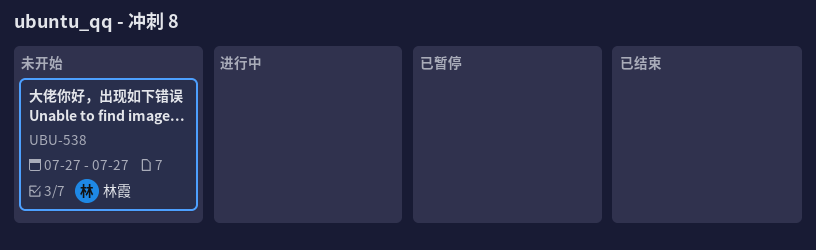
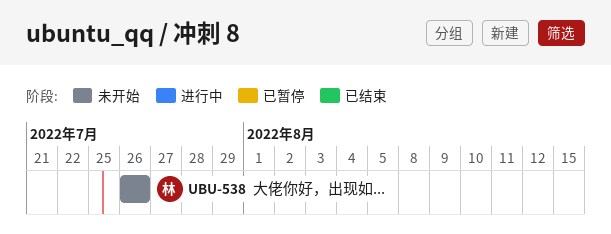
UBU-538, start: Jul 27 -> Jul 26
UBU-538, due: Jul 27 -> Jul 26

